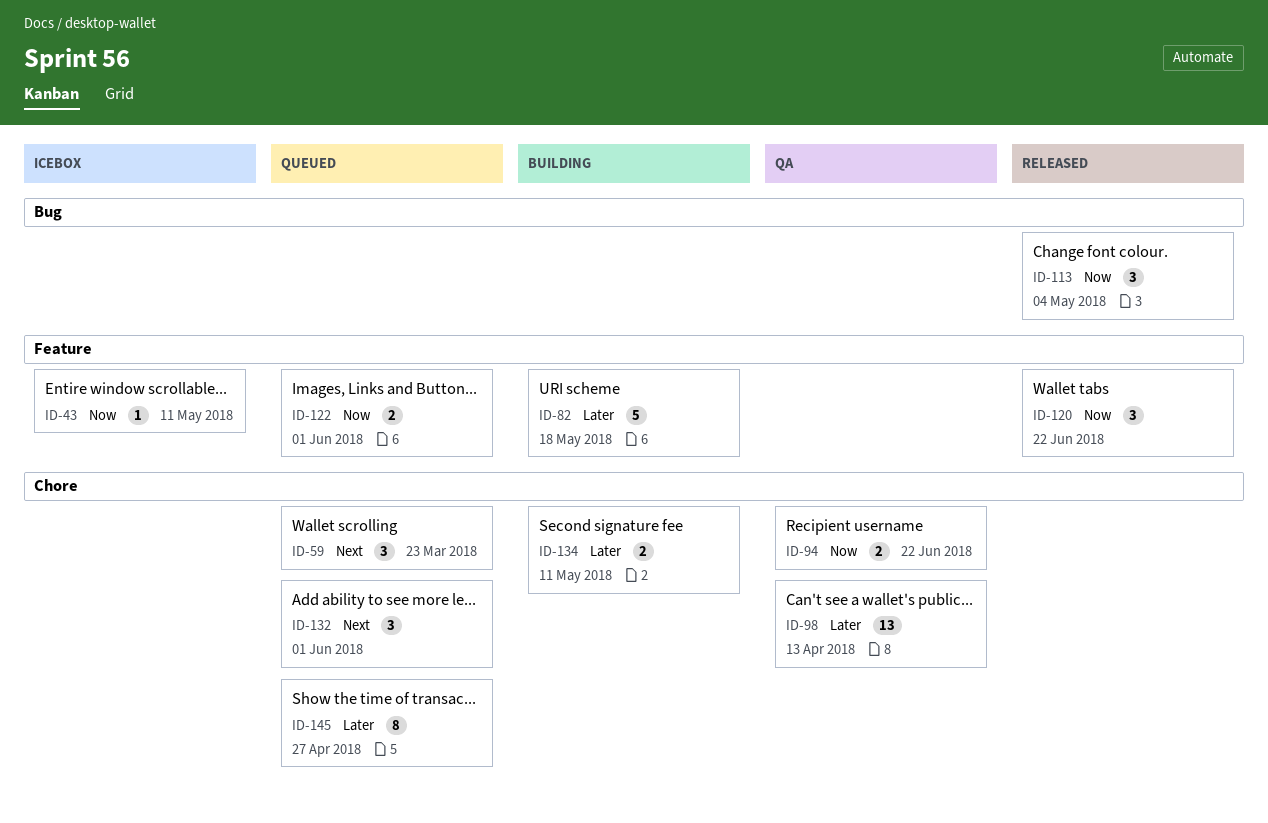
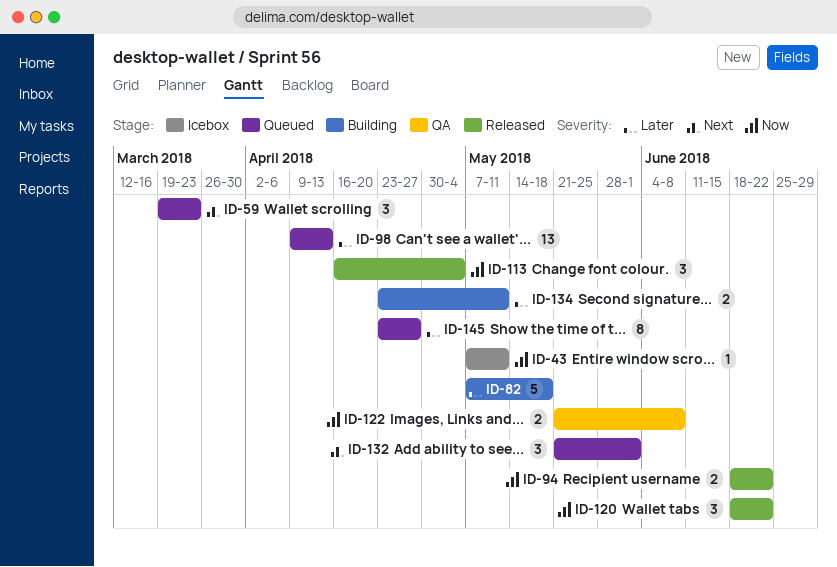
ID-94, status: QA -> Released
ID-98, status: QA -> Queued
ID-122, status: Queued -> QA
ID-122, due: Jun 1 -> Jun 8

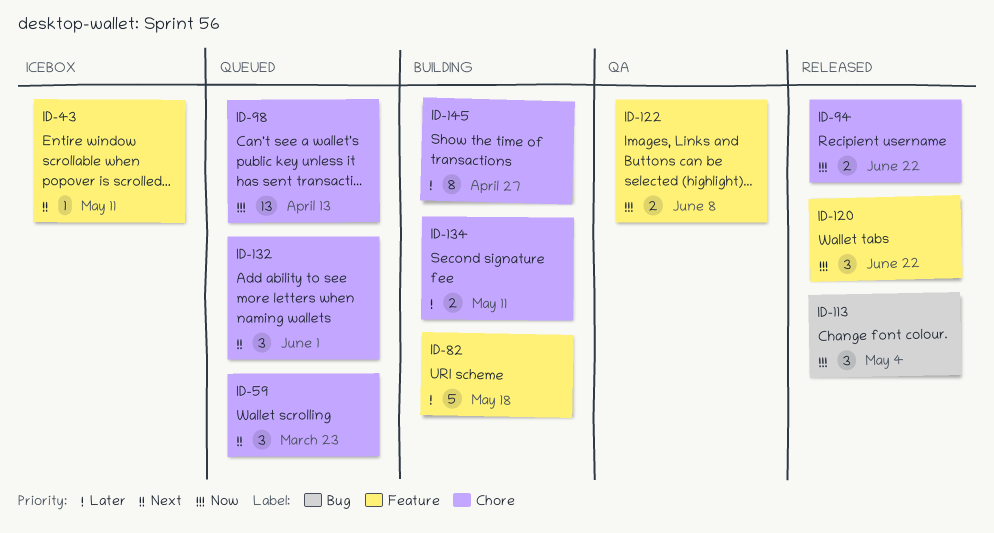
ID-43, priority: Now -> Next
ID-98, priority: Later -> Now
ID-145, status: Queued -> Building

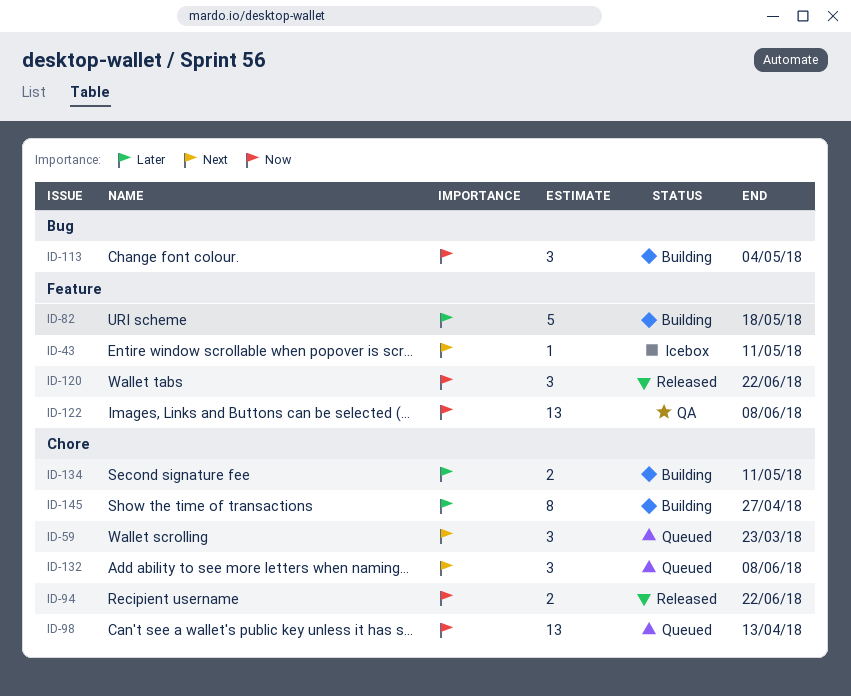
ID-113, status: Released -> Building
ID-122, estimate: 2 -> 13
ID-132, due: Jun 1 -> Jun 8

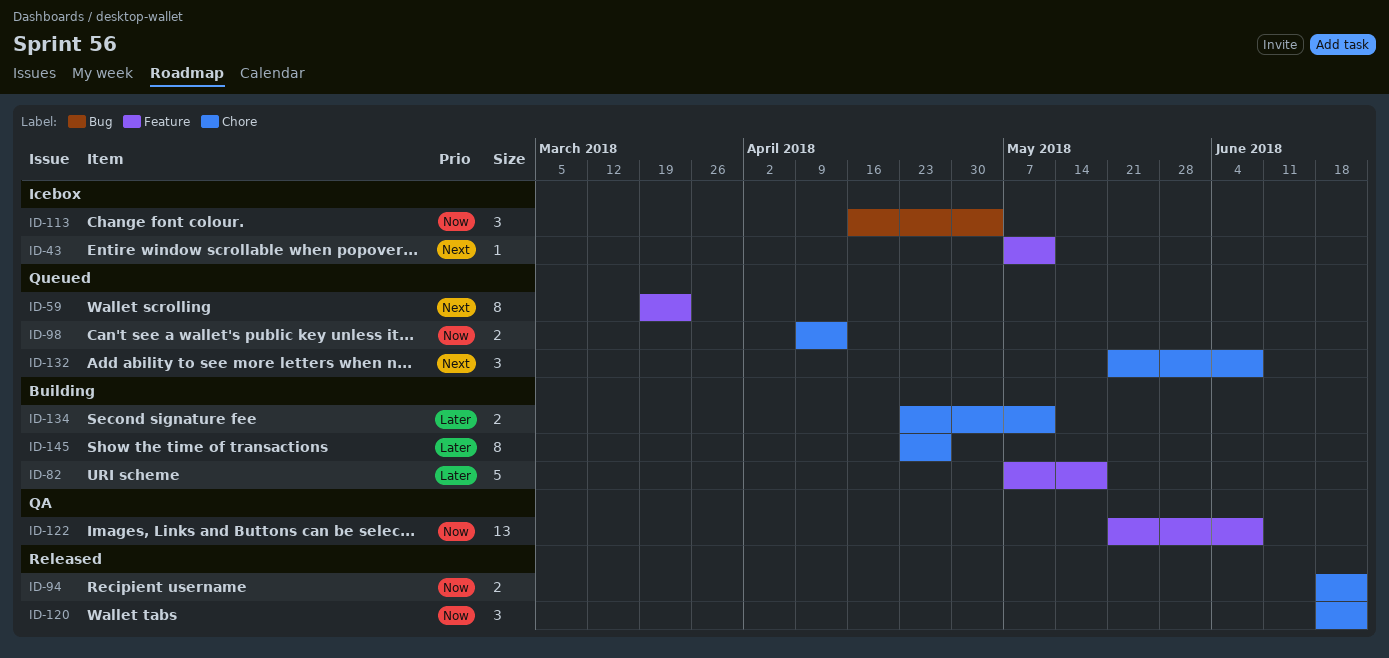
ID-59, label: Chore -> Feature
ID-59, estimate: 3 -> 8
ID-98, estimate: 13 -> 2
ID-113, status: Building -> Icebox
ID-120, label: Feature -> Chore

